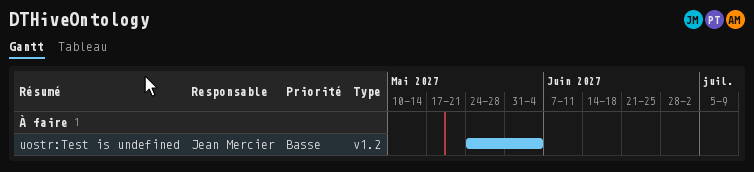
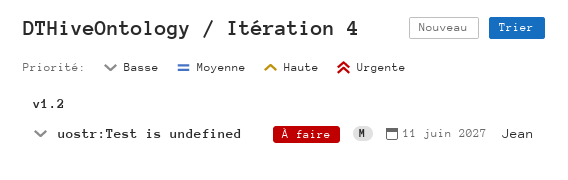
uostr:Test is undefined, due: Jun 4 -> Jun 11

